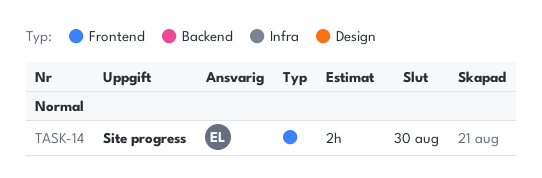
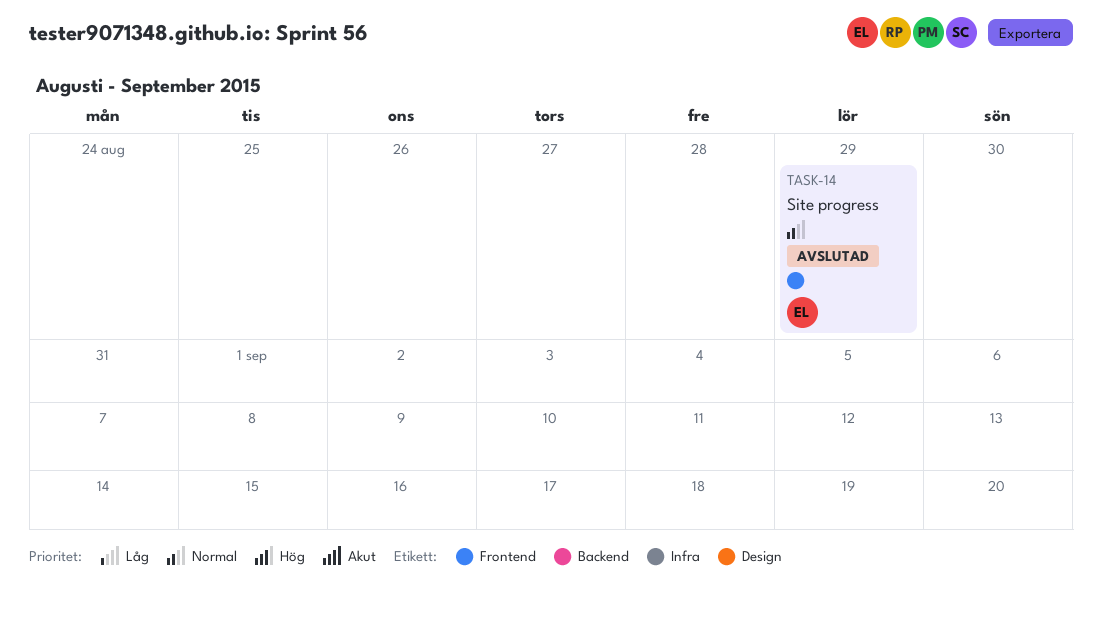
TASK-14, due: Aug 30 -> Aug 29

